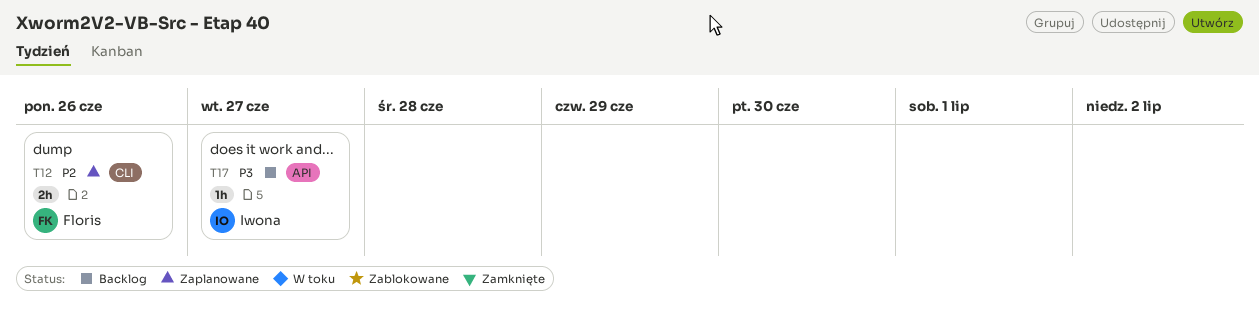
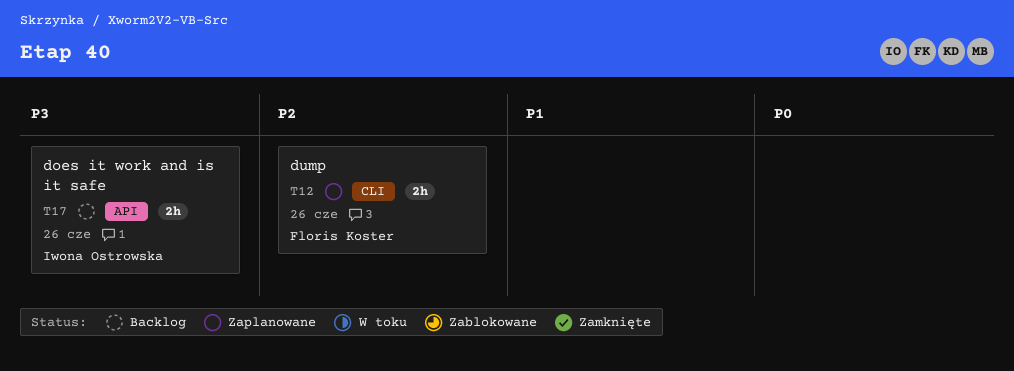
T17, estimate: 1h -> 2h
T17, due: Jun 27 -> Jun 26

